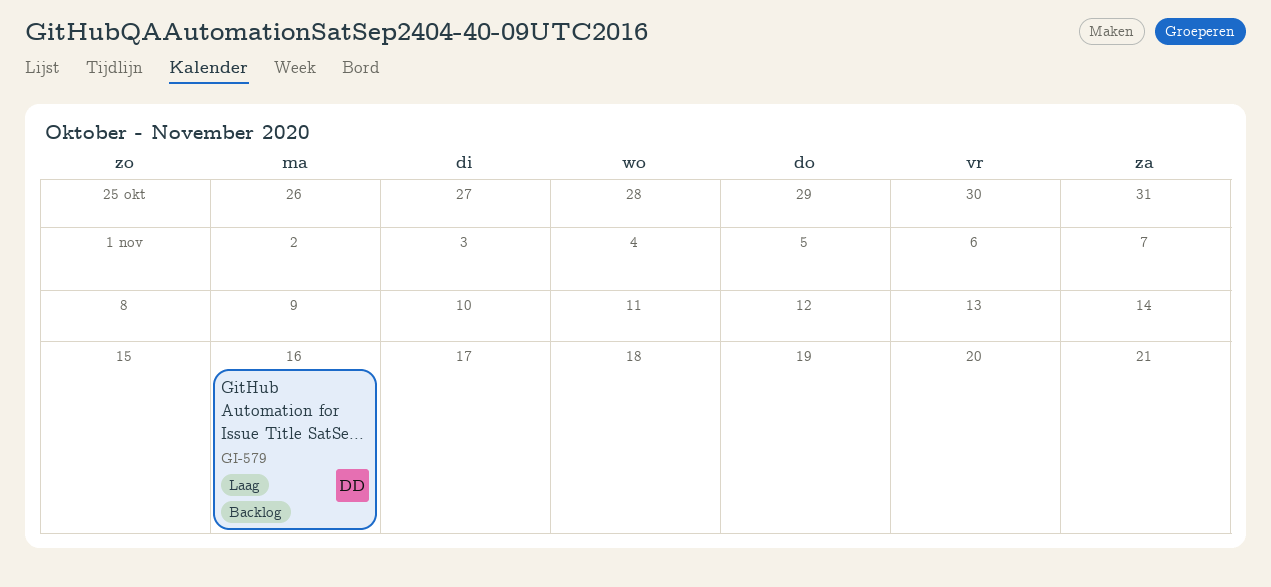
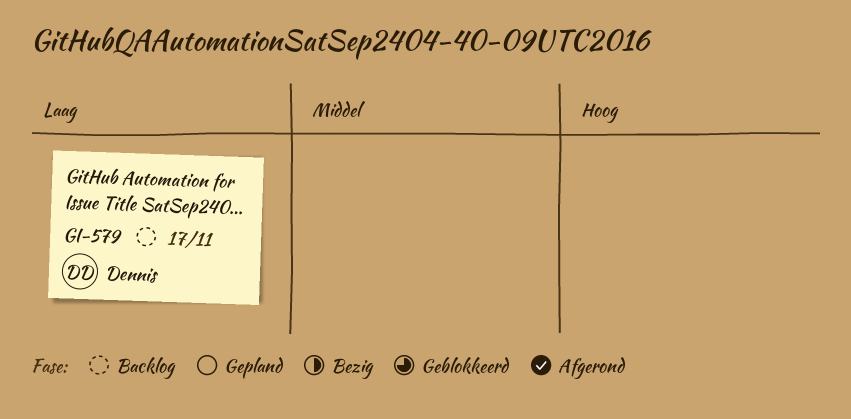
GI-579, due: Nov 16 -> Nov 17

